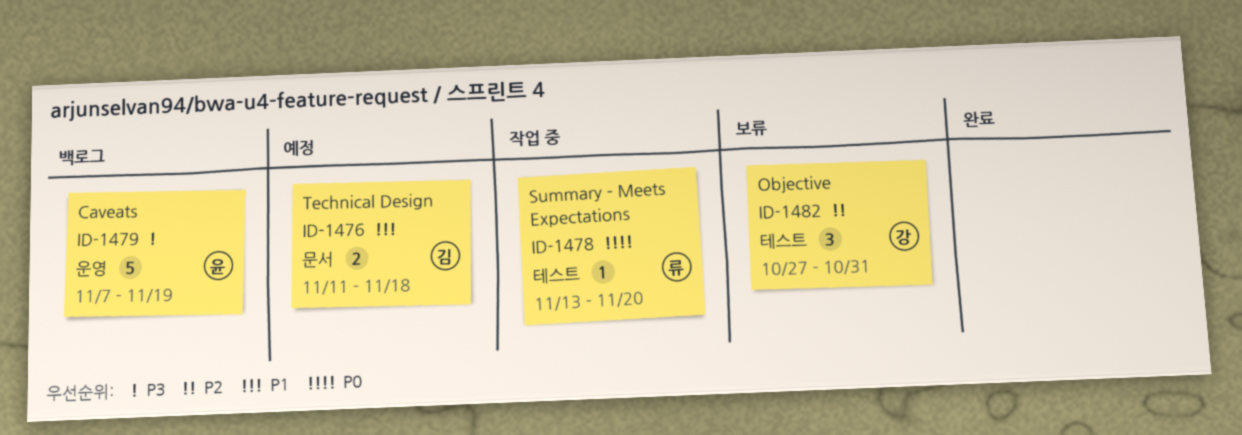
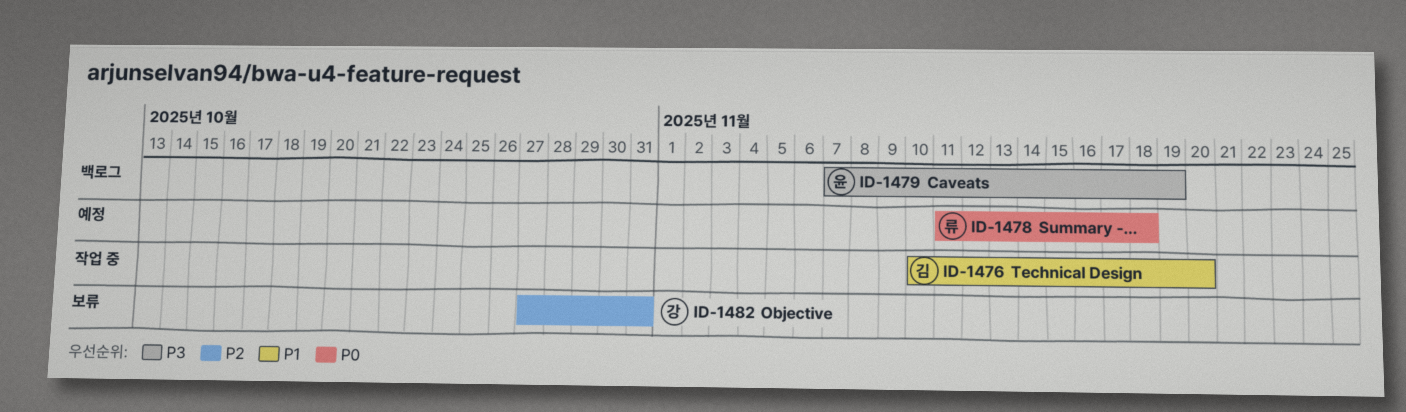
ID-1476, status: 예정 -> 작업 중
ID-1476, start: Nov 11 -> Nov 10
ID-1476, due: Nov 18 -> Nov 20
ID-1478, status: 작업 중 -> 예정
ID-1478, start: Nov 13 -> Nov 11
ID-1478, due: Nov 20 -> Nov 18

